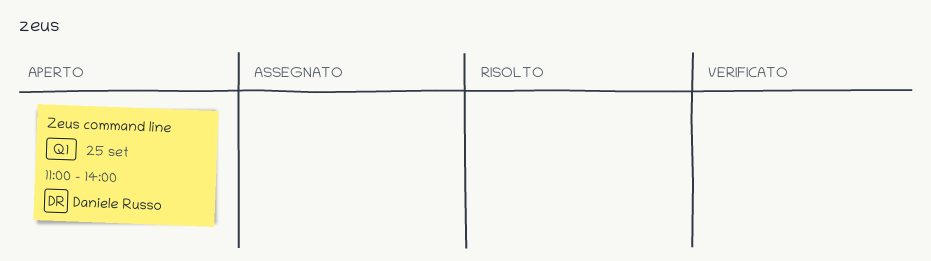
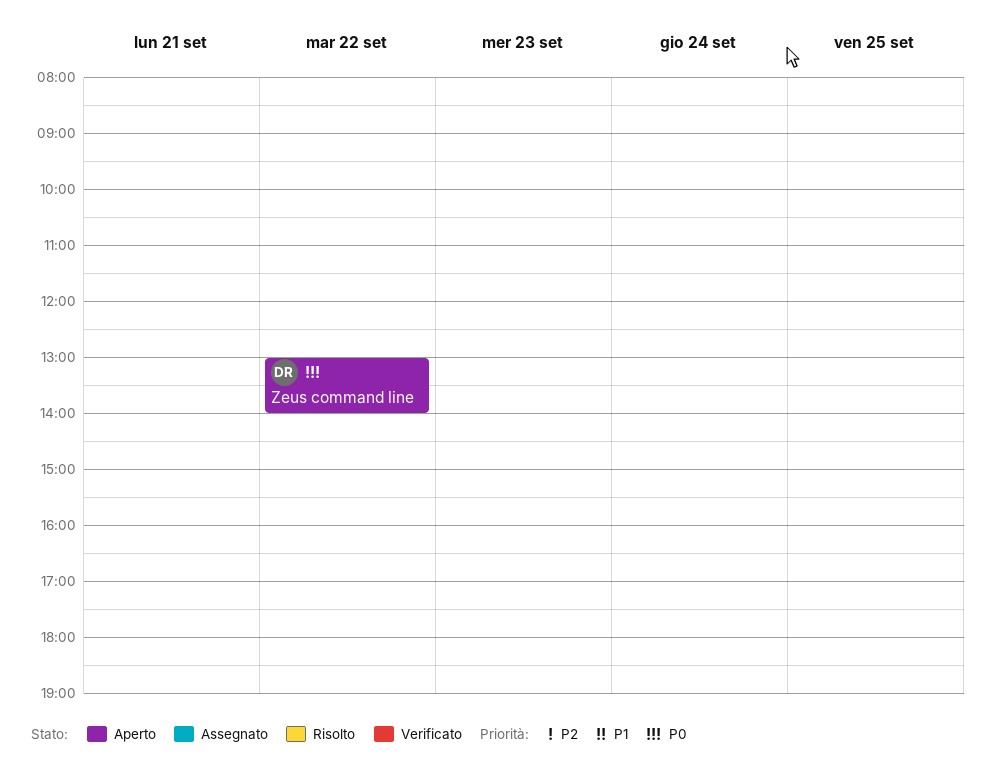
Zeus command line, day: Sep 25 -> Sep 22
Zeus command line, begins: 11:00 -> 13:00

